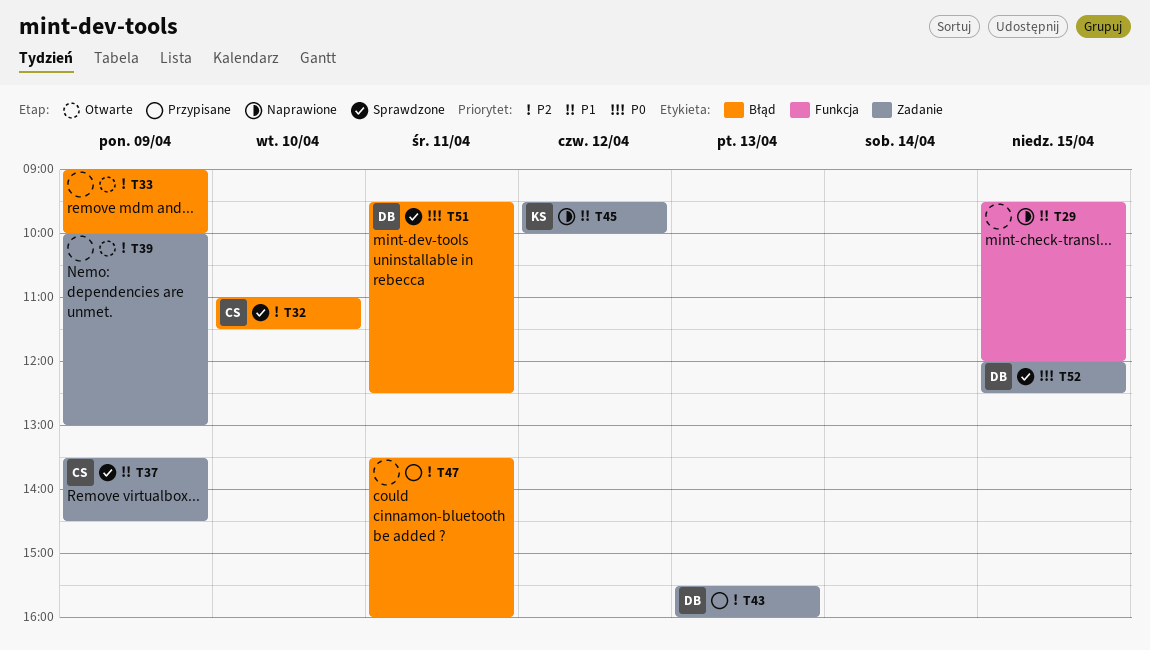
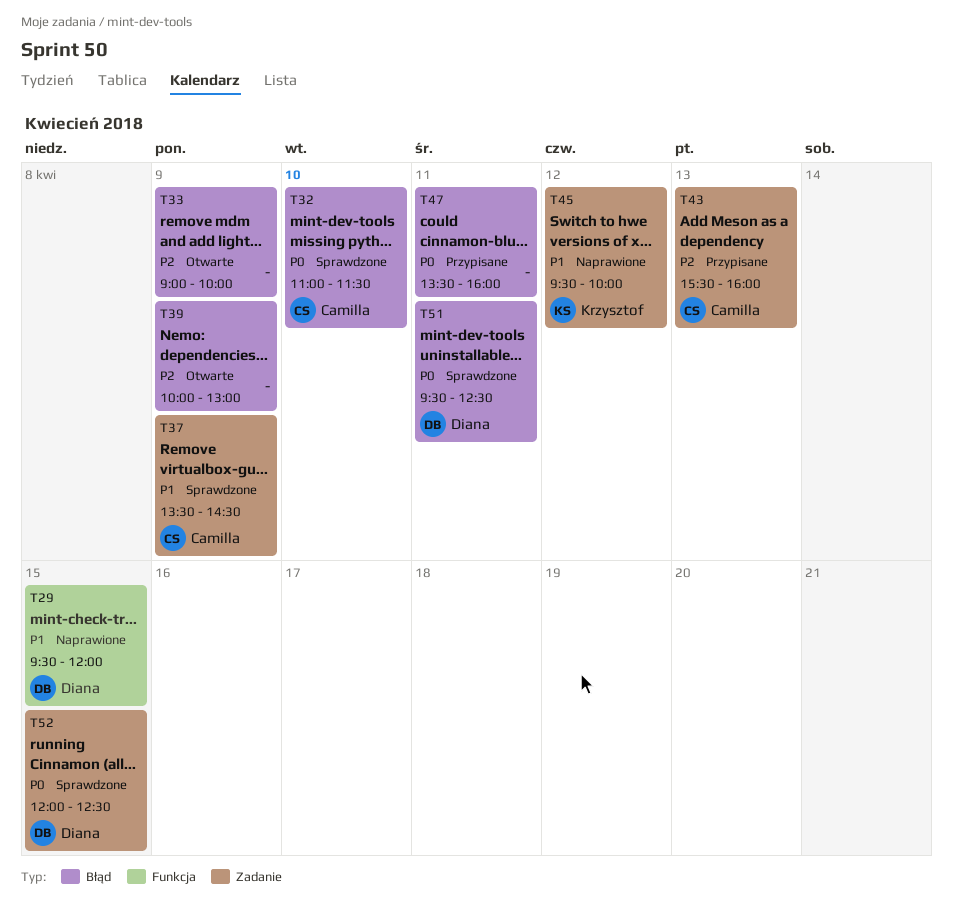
T29, owner: none -> Diana
T32, priority: P2 -> P0
T39, label: Zadanie -> Błąd
T43, owner: Diana -> Camilla
T47, priority: P2 -> P0

